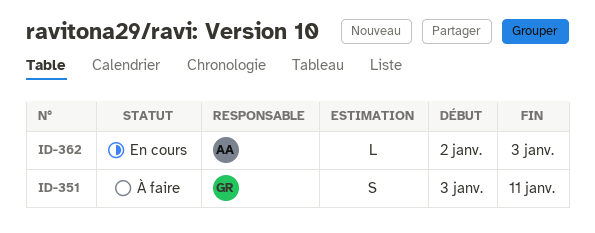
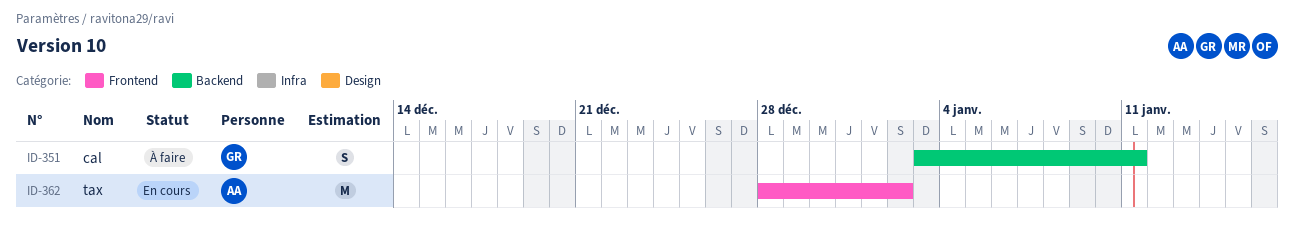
ID-362, estimate: L -> M
ID-362, start: Jan 2 -> Dec 28
ID-362, due: Jan 3 -> Jan 2

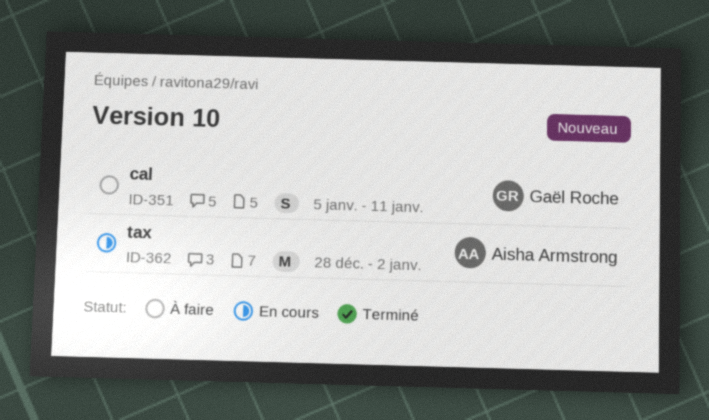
ID-351, start: Jan 3 -> Jan 5

